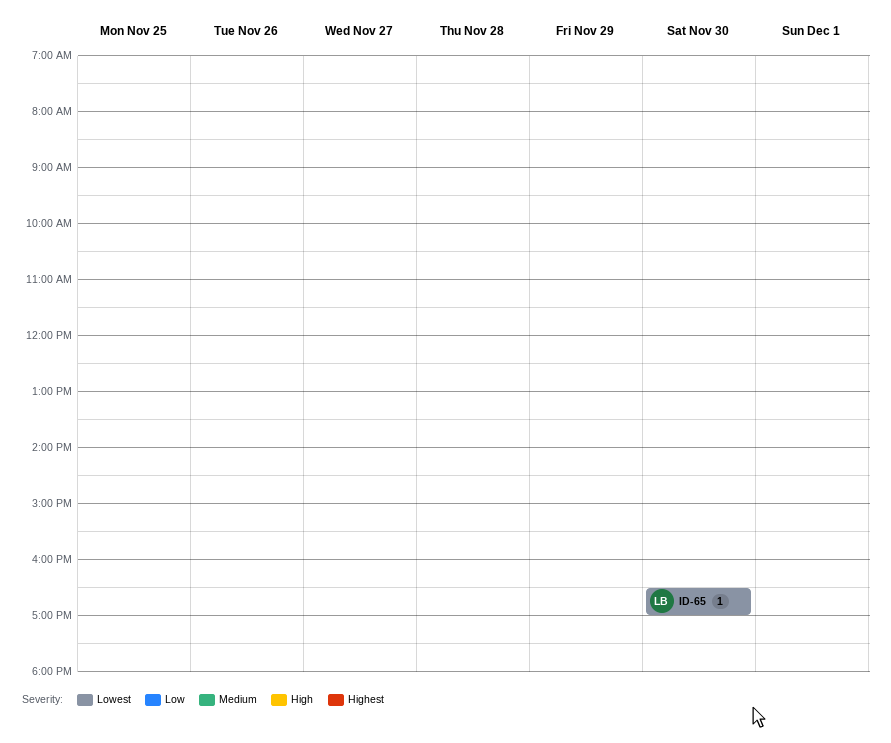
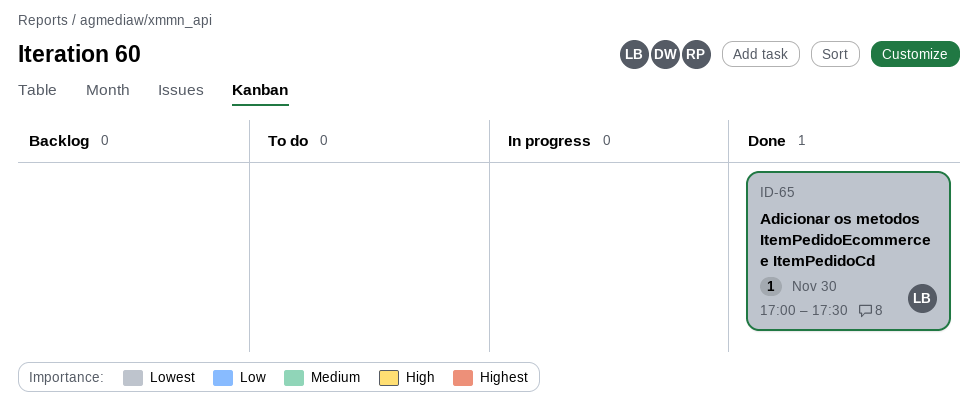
ID-65, begins: 16:30 -> 17:00
ID-65, ends: 17:00 -> 17:30

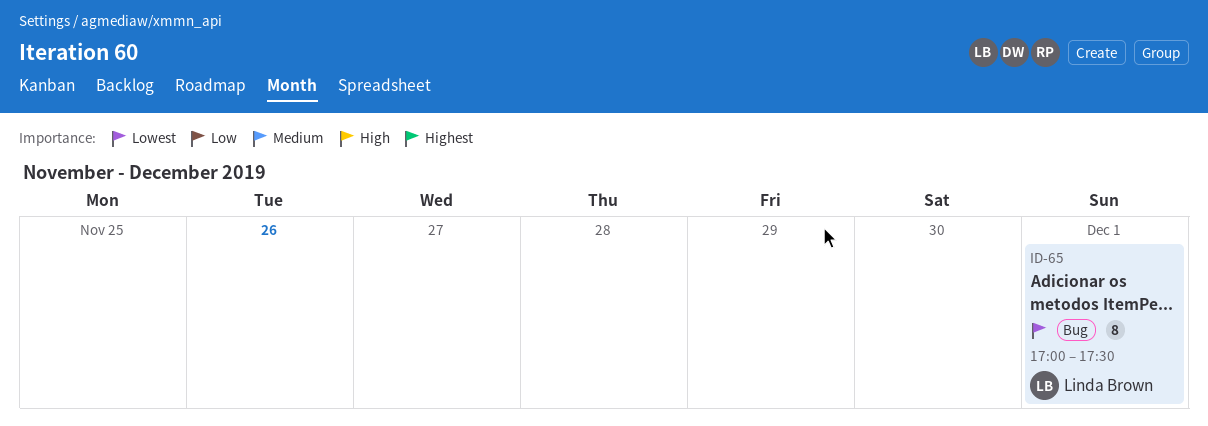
ID-65, estimate: 1 -> 8
ID-65, day: Nov 30 -> Dec 1

